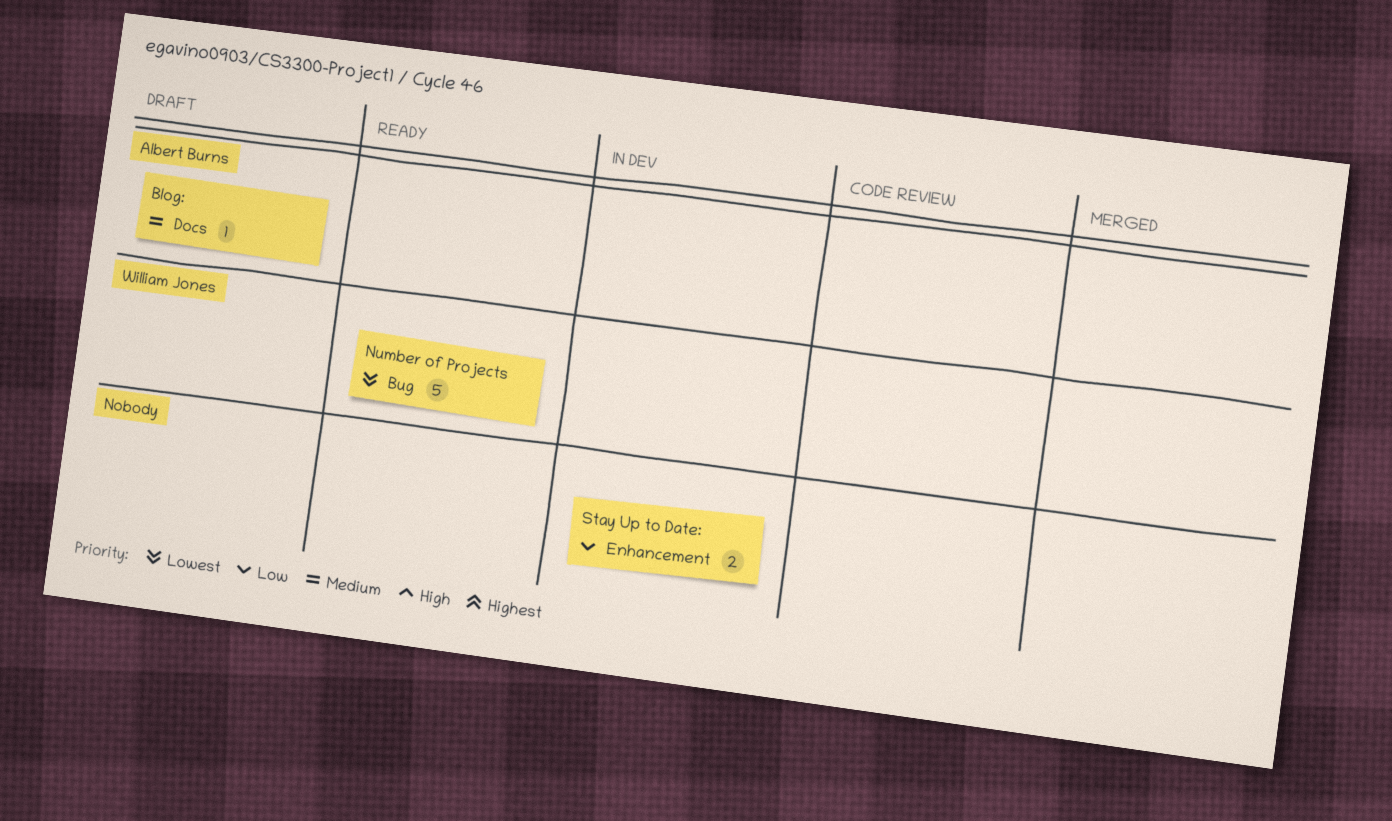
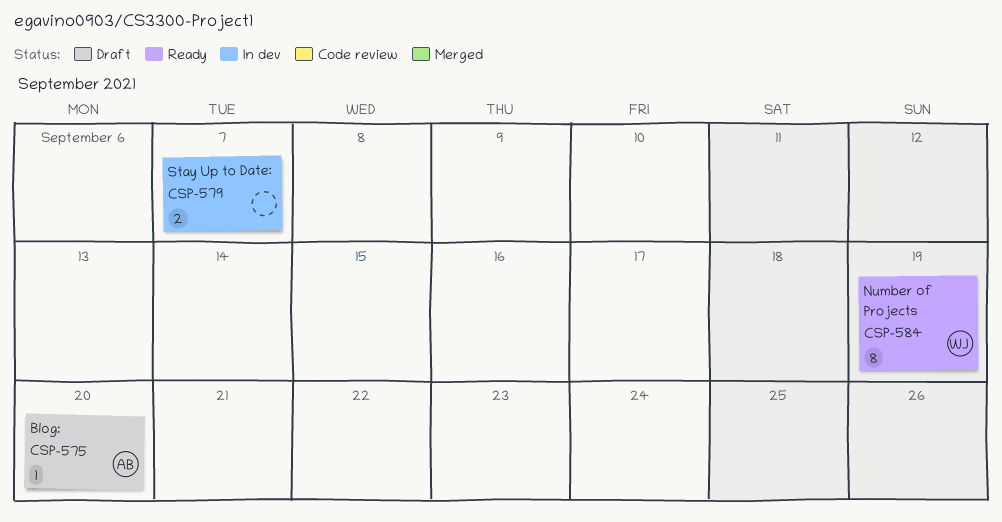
Number of Projects, estimate: 5 -> 8

